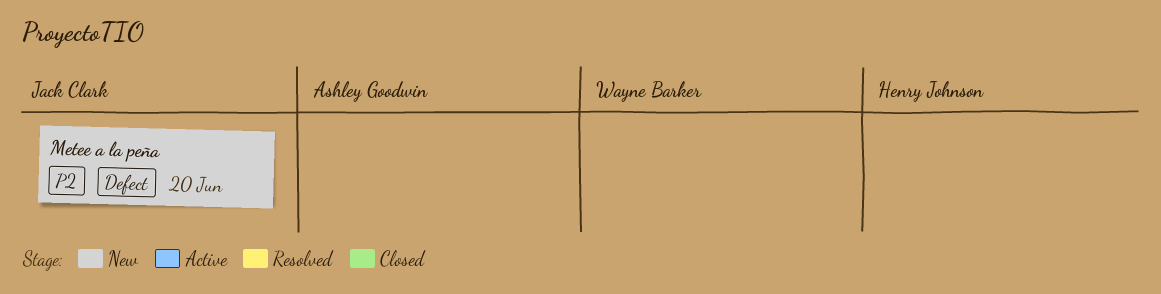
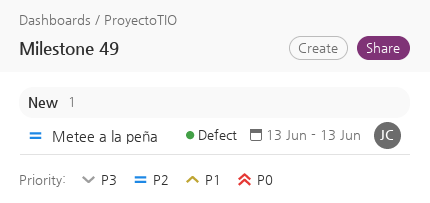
Metee a la peña, due: Jun 20 -> Jun 13

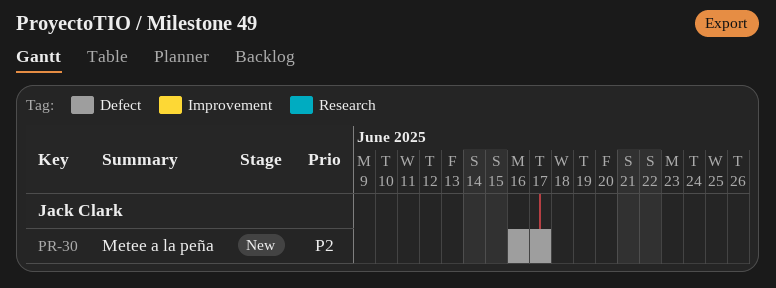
Metee a la peña, start: Jun 13 -> Jun 16
Metee a la peña, due: Jun 13 -> Jun 17

